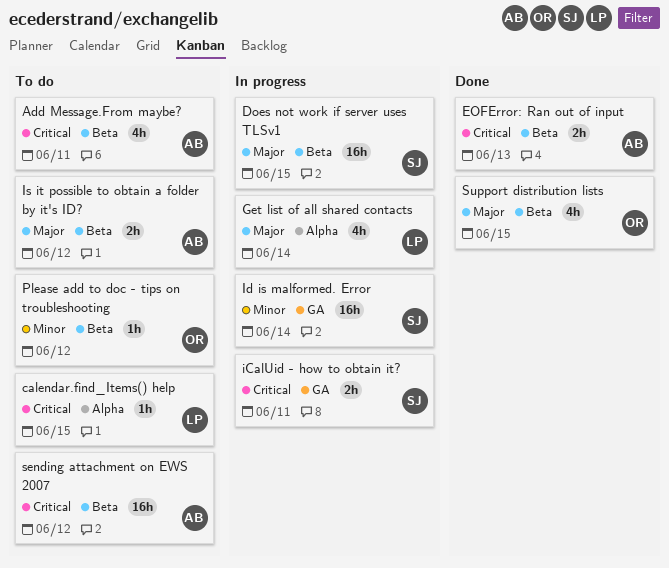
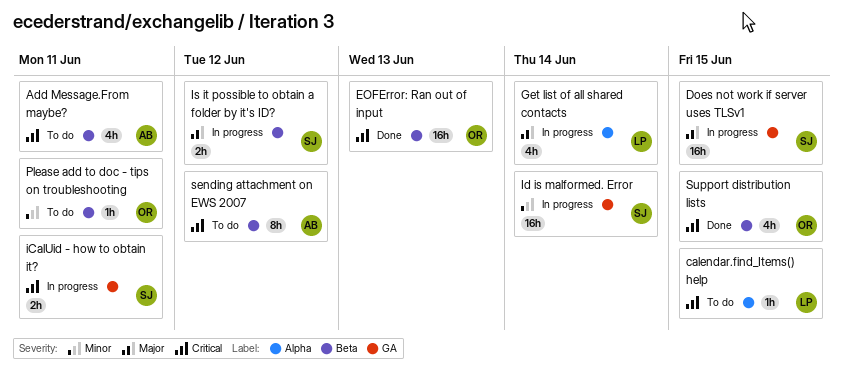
Does not work if server uses TLSv1, label: Beta -> GA
EOFError: Ran out of input, owner: AB -> OR
EOFError: Ran out of input, estimate: 2h -> 16h
Is it possible to obtain a folder by it's ID?, status: To do -> In progress
Is it possible to obtain a folder by it's ID?, owner: AB -> SJ
Please add to doc - tips on troubleshooting, due: Jun 12 -> Jun 11
sending attachment on EWS 2007, estimate: 16h -> 8h
Support distribution lists, priority: Major -> Critical

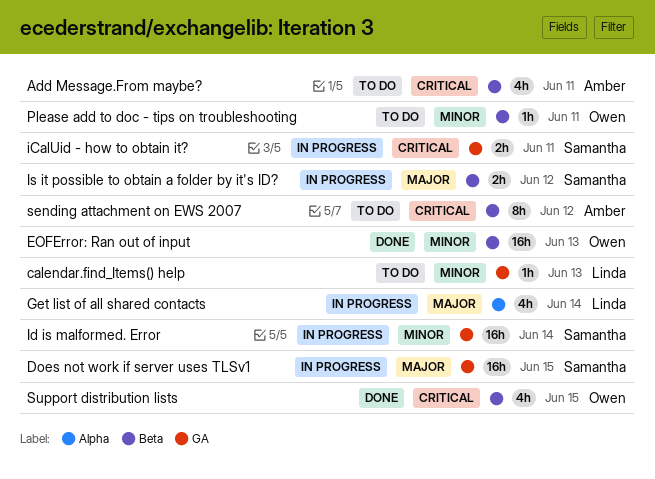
calendar.find_Items() help, priority: Critical -> Minor
calendar.find_Items() help, label: Alpha -> GA
calendar.find_Items() help, due: Jun 15 -> Jun 13
EOFError: Ran out of input, priority: Critical -> Minor

